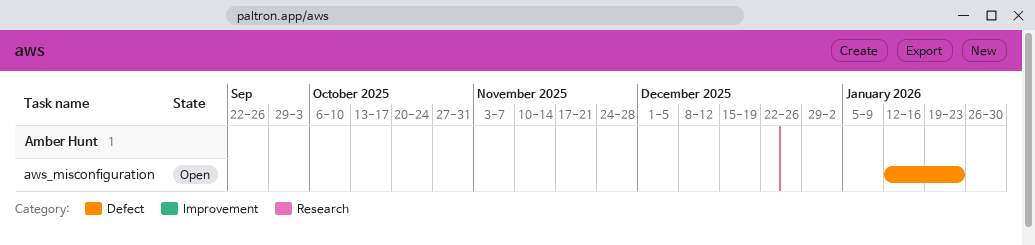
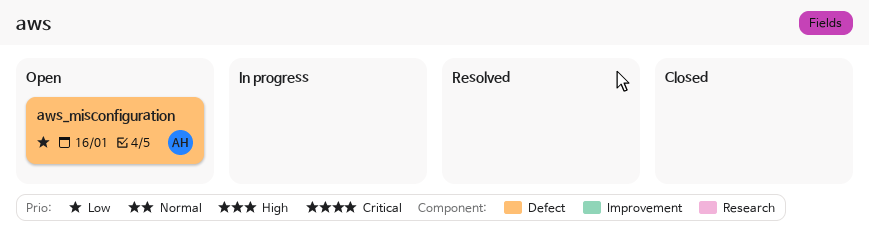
aws_misconfiguration, due: Jan 23 -> Jan 16

